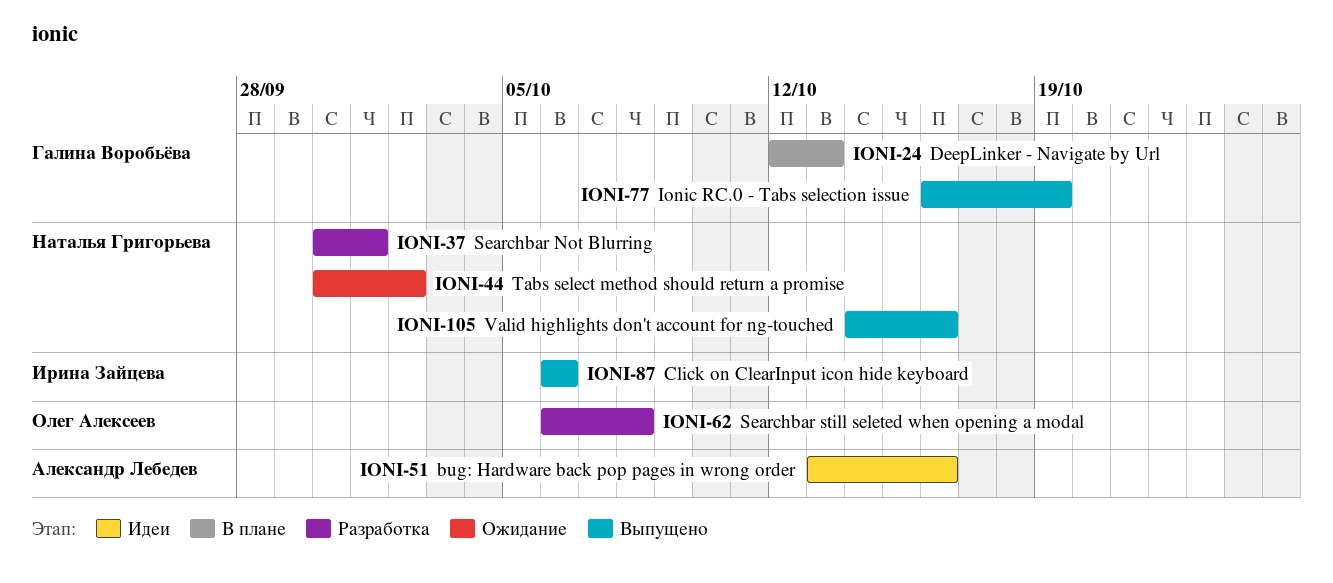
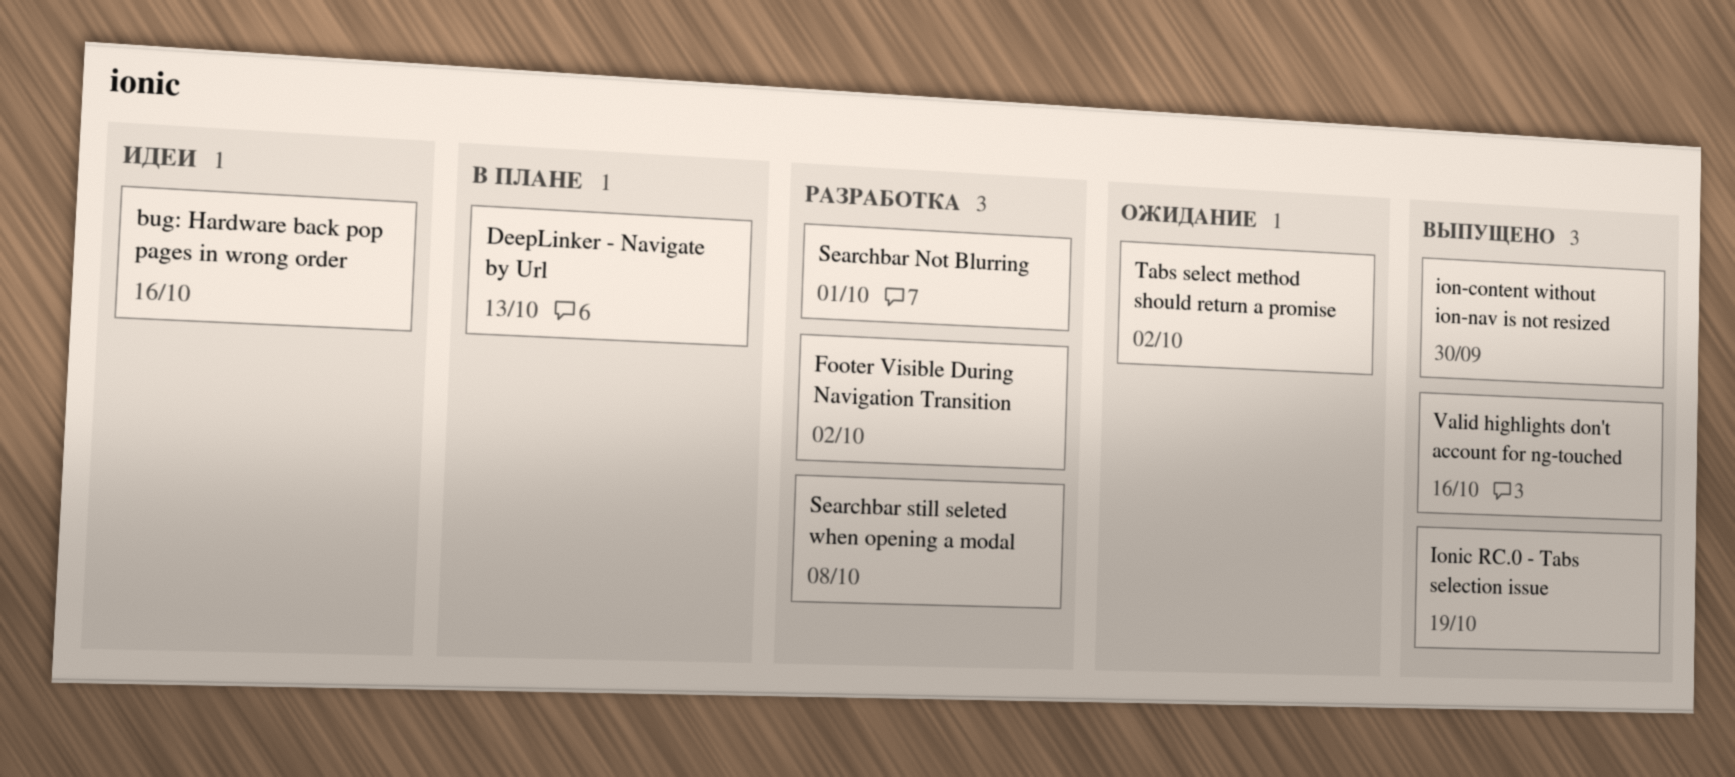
Click on ClearInput icon hide keyboard: present -> none
Footer Visible During Navigation Transition: none -> present
ion-content without ion-nav is not resized: none -> present

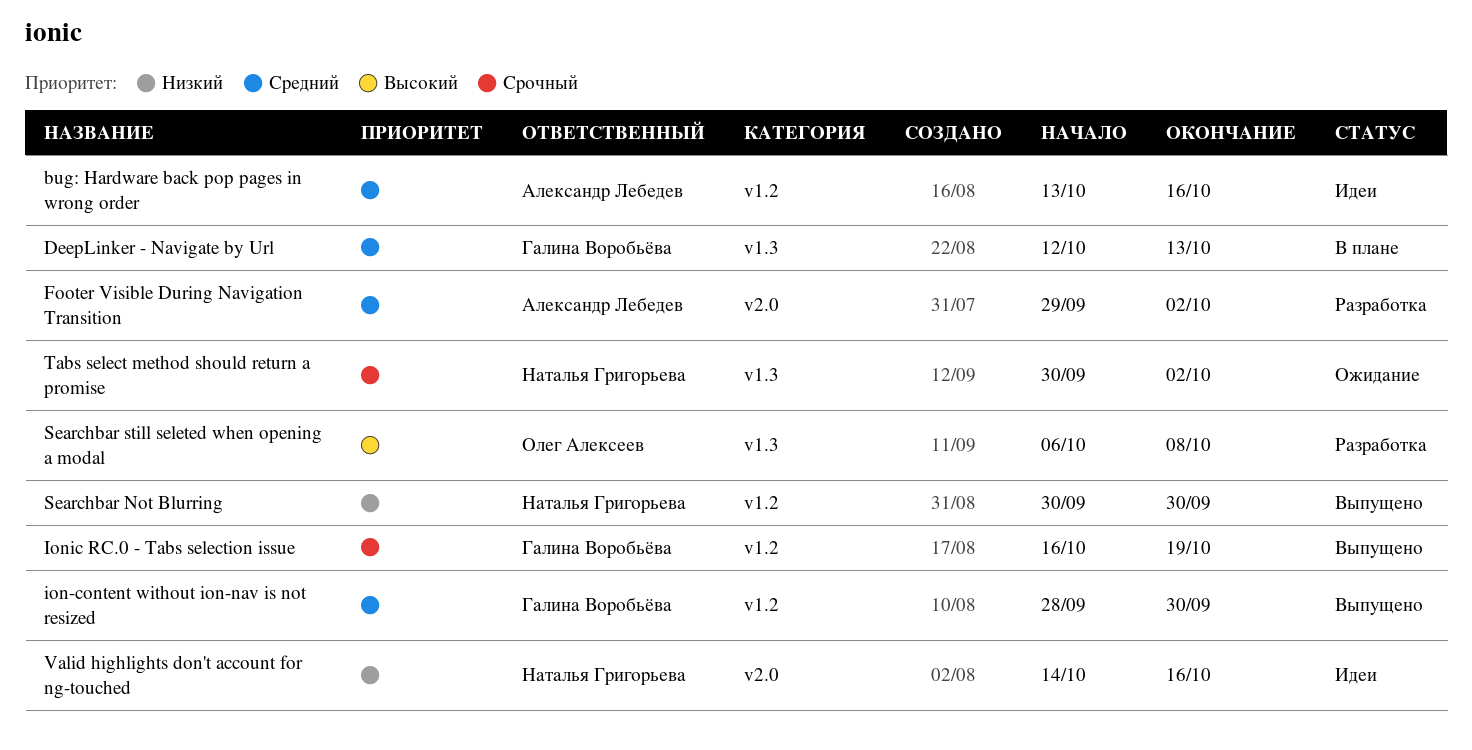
Searchbar Not Blurring, status: Разработка -> Выпущено
Searchbar Not Blurring, due: Oct 1 -> Sep 30
Valid highlights don't account for ng-touched, status: Выпущено -> Идеи

